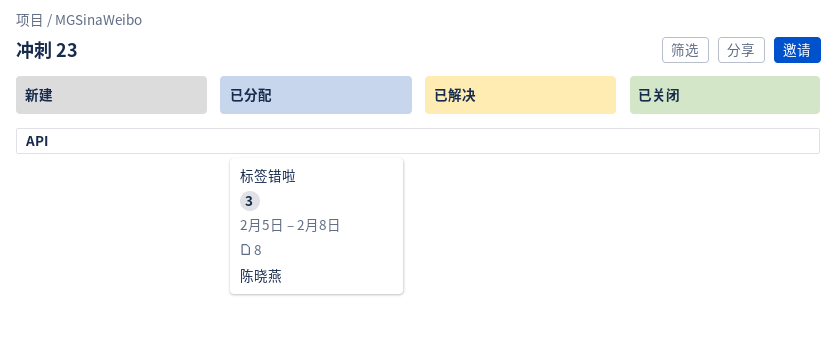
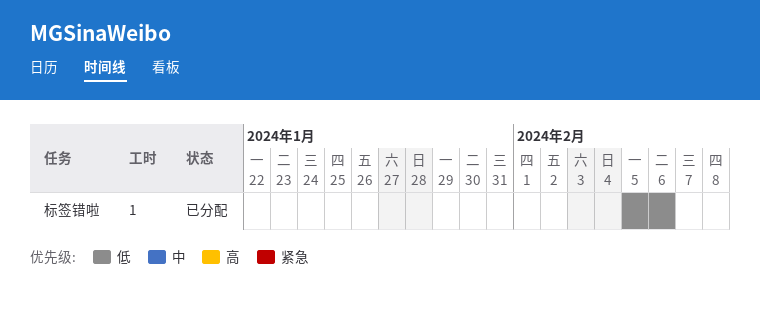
标签错啦, estimate: 3 -> 1
标签错啦, due: Feb 8 -> Feb 6

